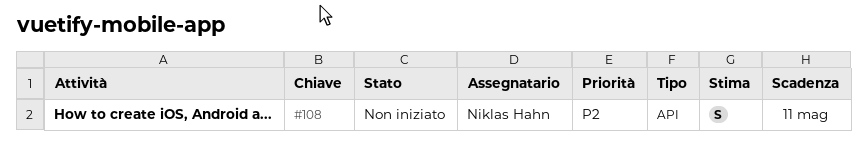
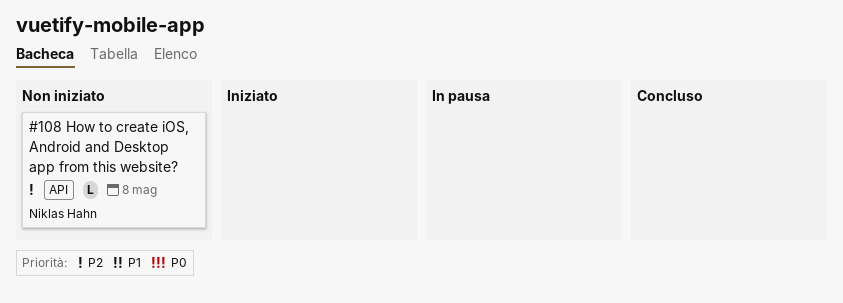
#108, estimate: S -> L
#108, due: May 11 -> May 8

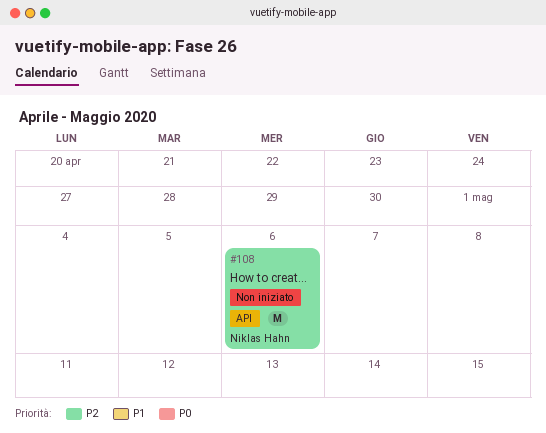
#108, estimate: L -> M
#108, due: May 8 -> May 6

